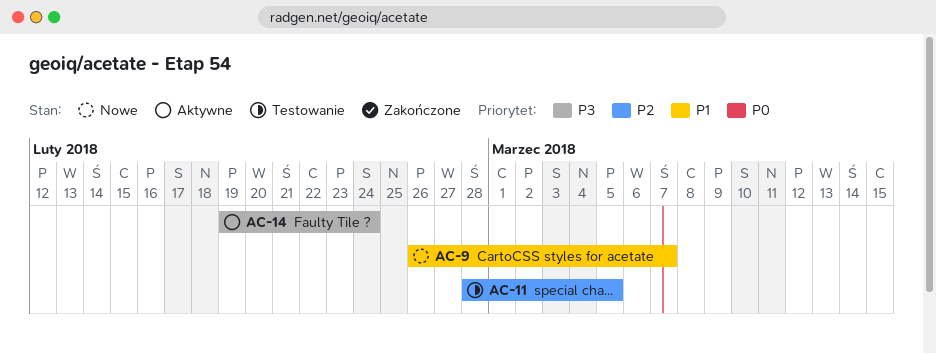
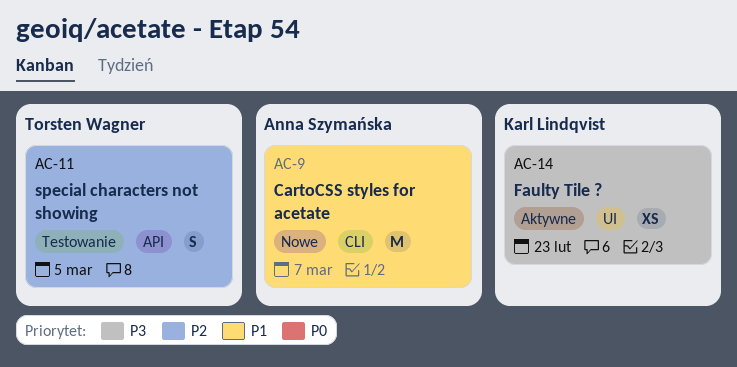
AC-14, due: Feb 24 -> Feb 23

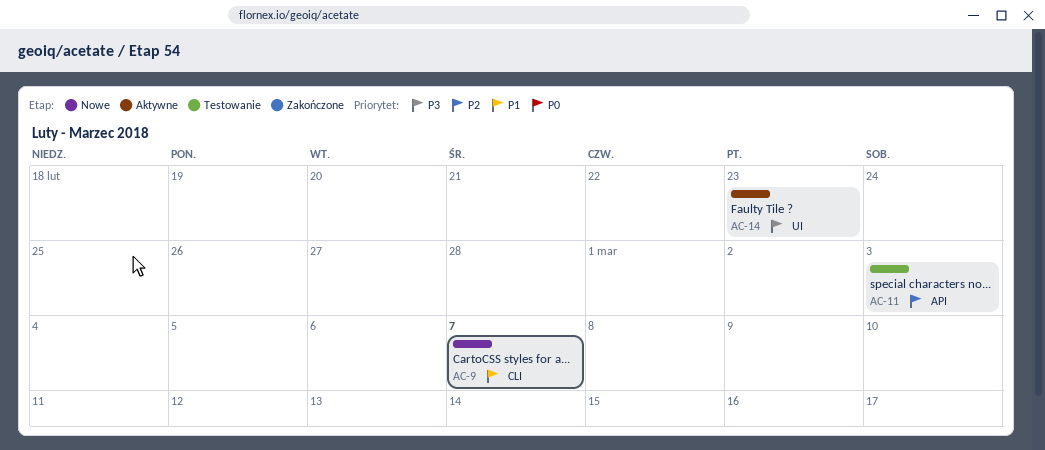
AC-11, due: Mar 5 -> Mar 3

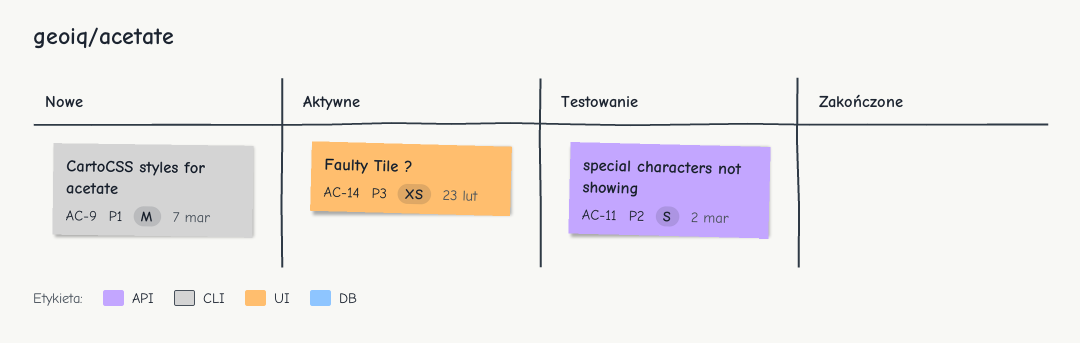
AC-11, due: Mar 3 -> Mar 2

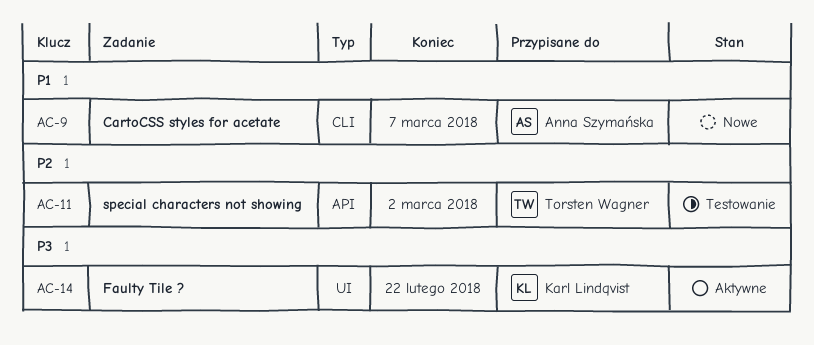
AC-14, due: Feb 23 -> Feb 22

